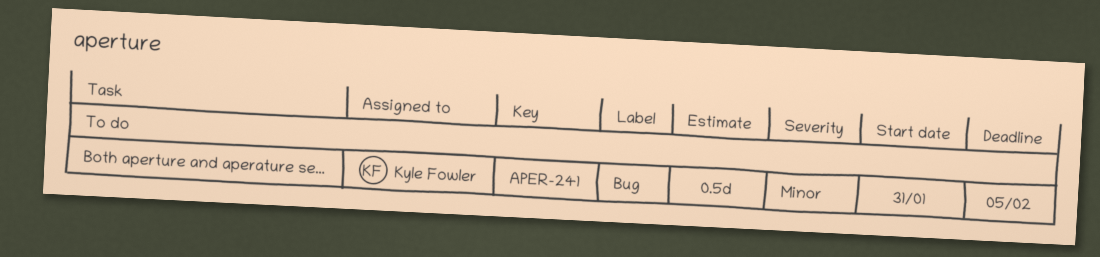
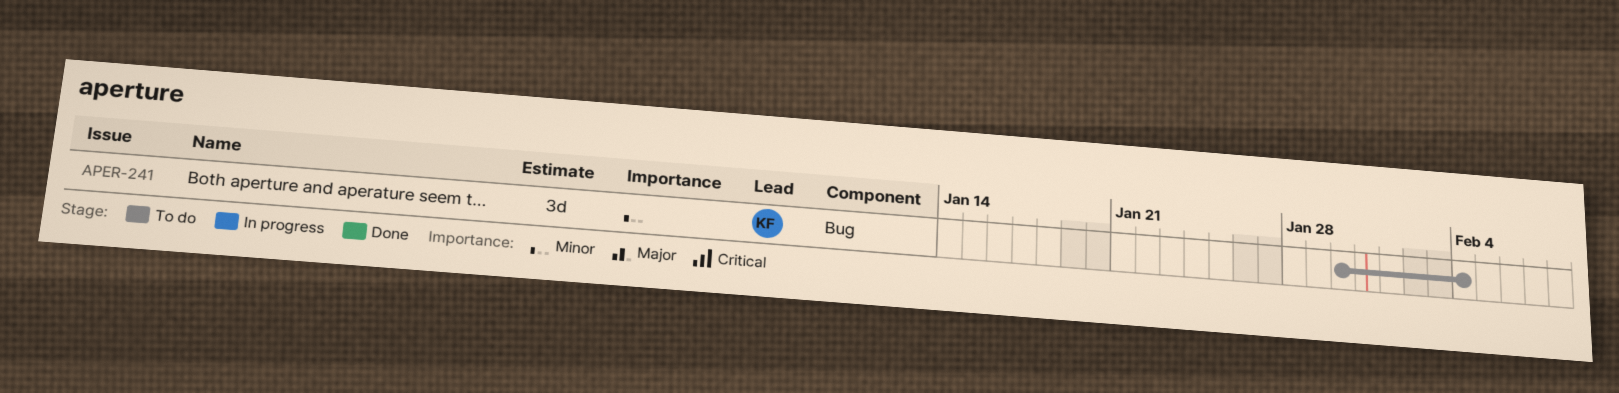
APER-241, estimate: 0.5d -> 3d
APER-241, start: Jan 31 -> Jan 30
APER-241, due: Feb 5 -> Feb 4

